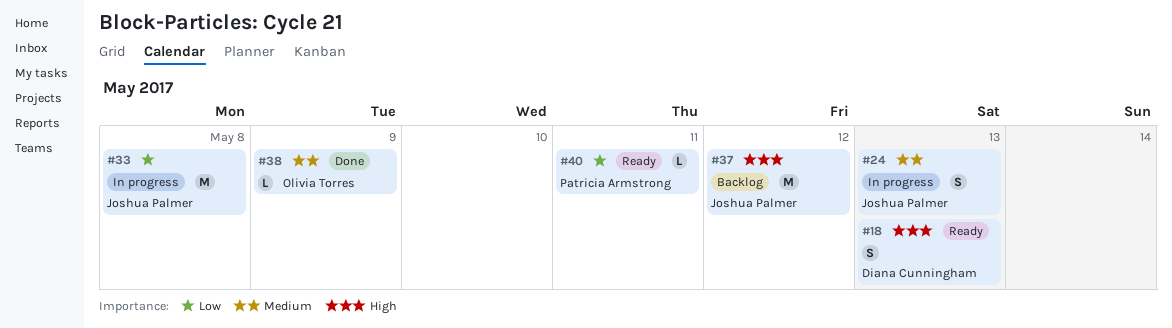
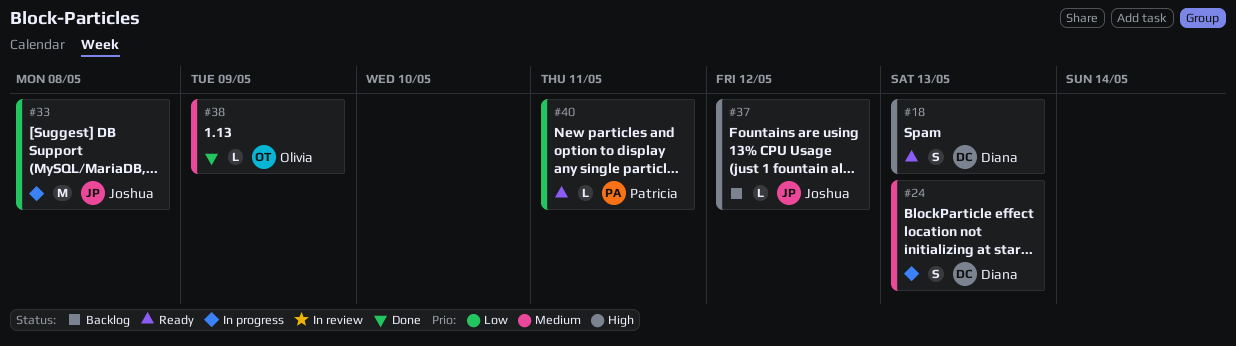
#24, owner: Joshua Palmer -> Diana Cunningham
#37, estimate: M -> L

